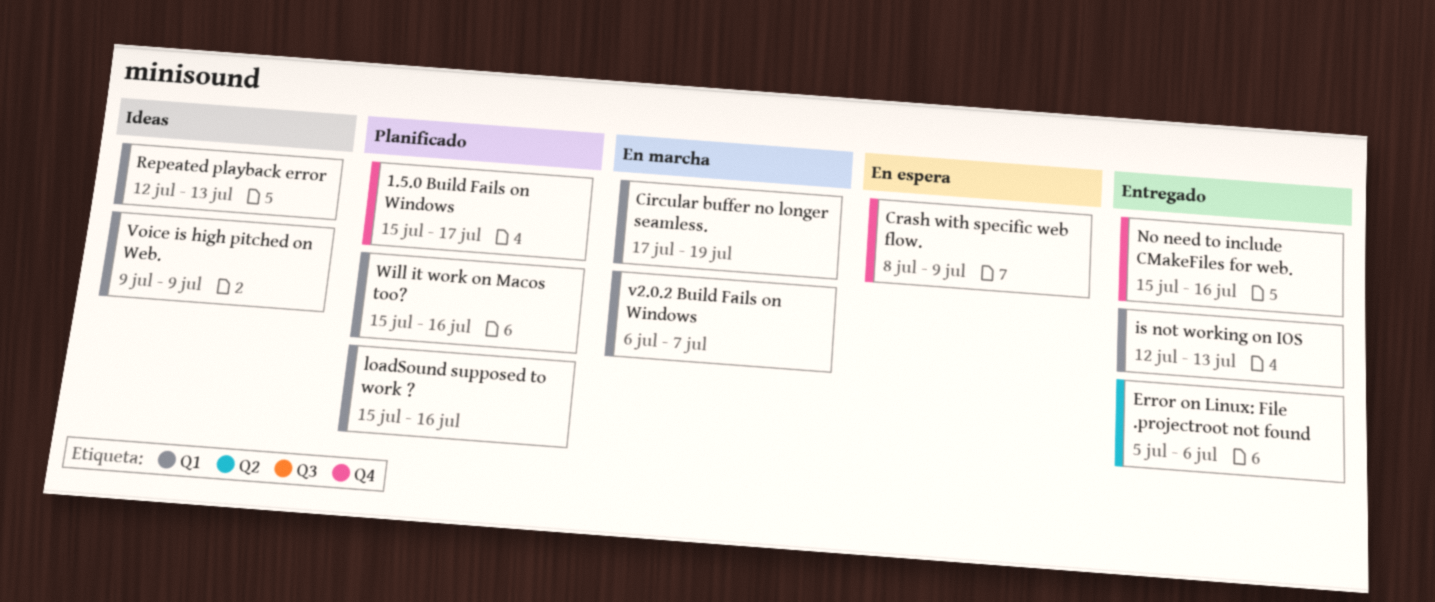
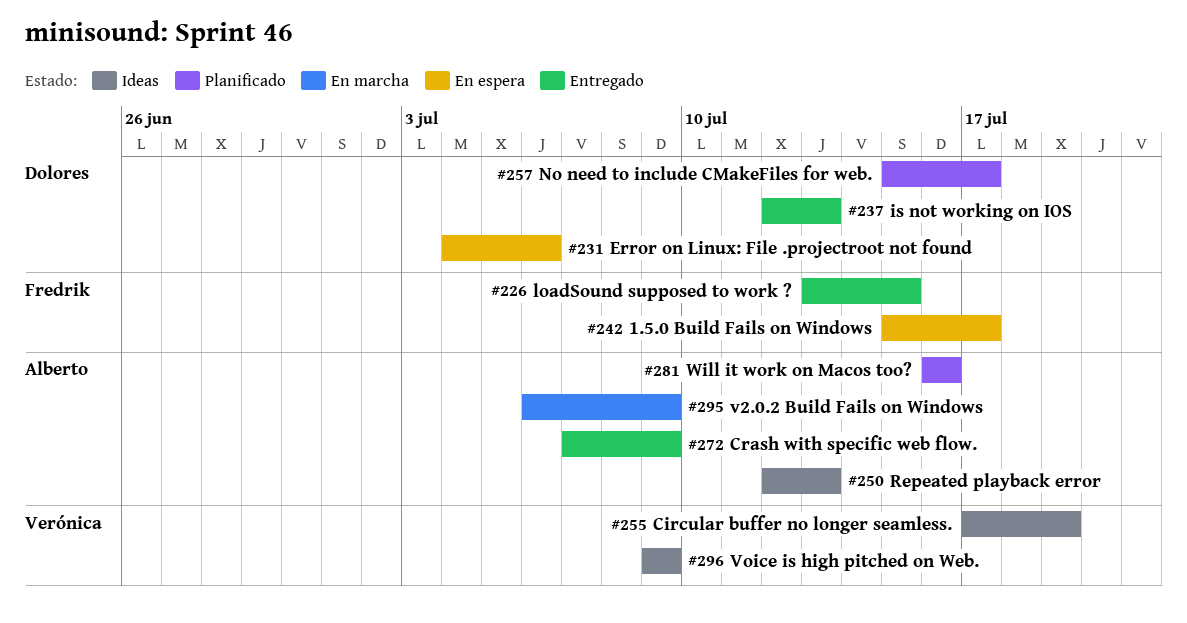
1.5.0 Build Fails on Windows, status: Planificado -> En espera
Circular buffer no longer seamless., status: En marcha -> Ideas
Crash with specific web flow., status: En espera -> Entregado
Crash with specific web flow., start: Jul 8 -> Jul 7
Error on Linux: File .projectroot not found, status: Entregado -> En espera
Error on Linux: File .projectroot not found, start: Jul 5 -> Jul 4
loadSound supposed to work ?, status: Planificado -> Entregado
loadSound supposed to work ?, start: Jul 15 -> Jul 13
loadSound supposed to work ?, due: Jul 16 -> Jul 15
No need to include CMakeFiles for web., status: Entregado -> Planificado
No need to include CMakeFiles for web., due: Jul 16 -> Jul 17
v2.0.2 Build Fails on Windows, due: Jul 7 -> Jul 9
Will it work on Macos too?, start: Jul 15 -> Jul 16

